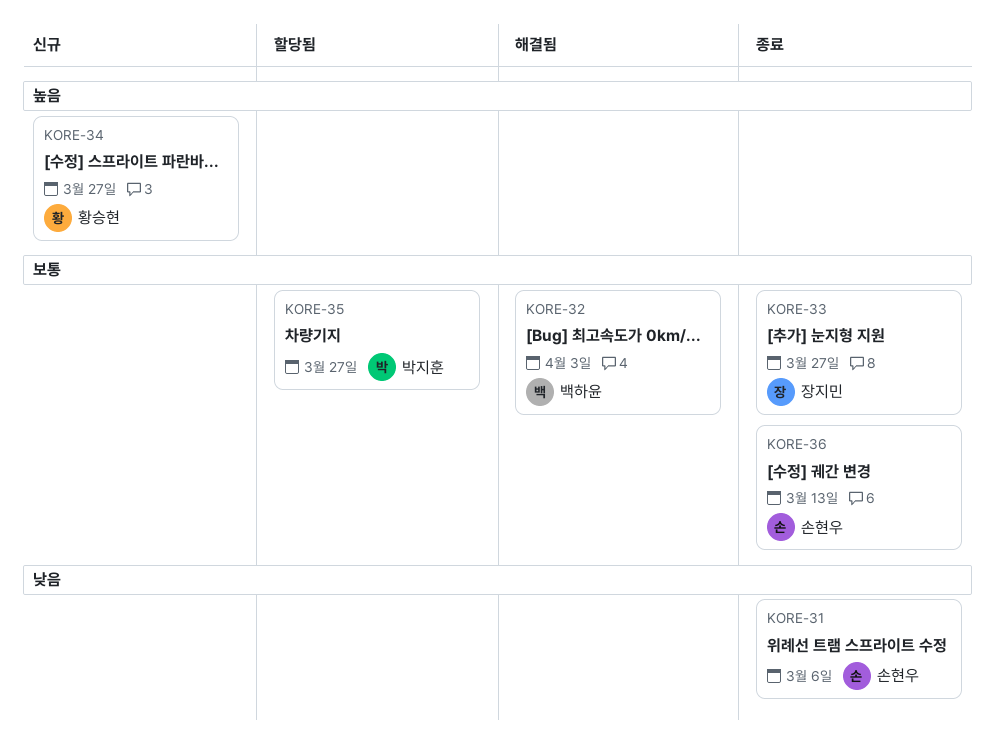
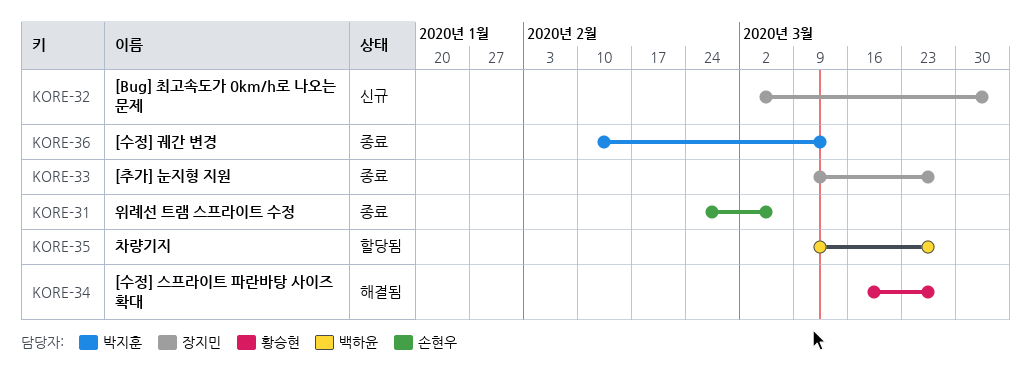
KORE-32, status: 해결됨 -> 신규
KORE-32, owner: 백하윤 -> 장지민
KORE-34, status: 신규 -> 해결됨
KORE-35, owner: 박지훈 -> 백하윤
KORE-36, owner: 손현우 -> 박지훈

